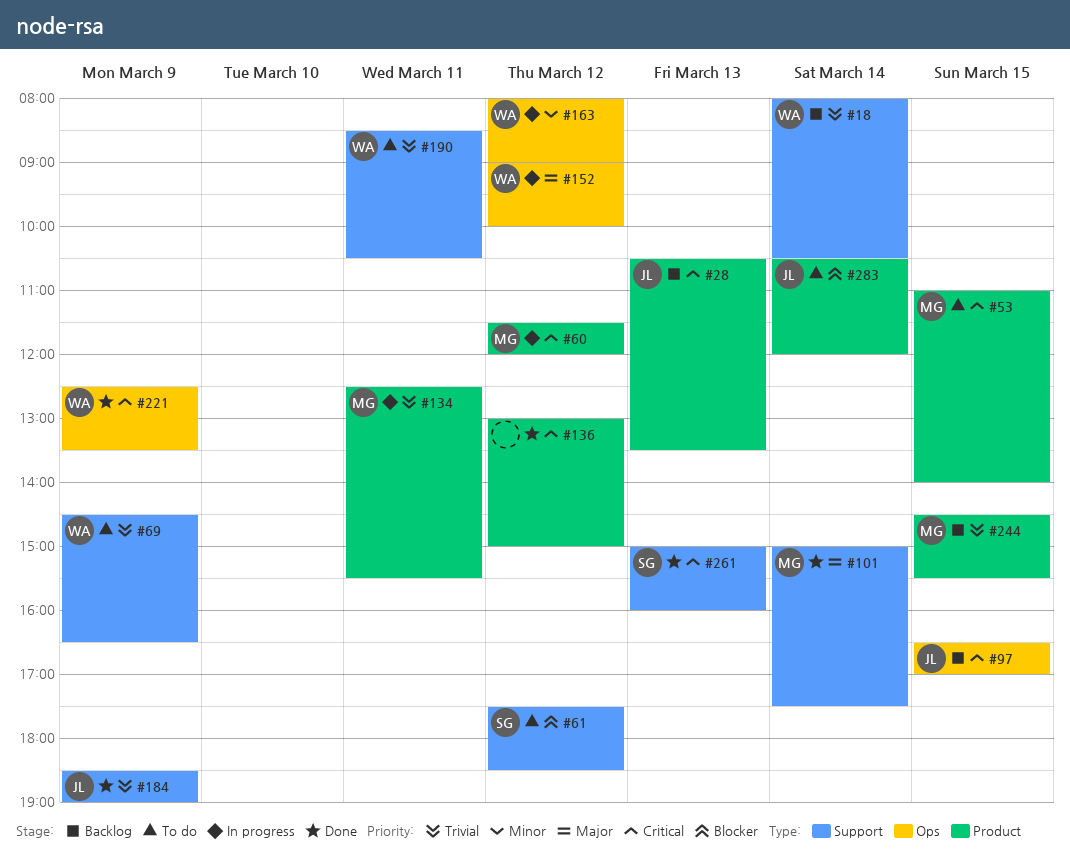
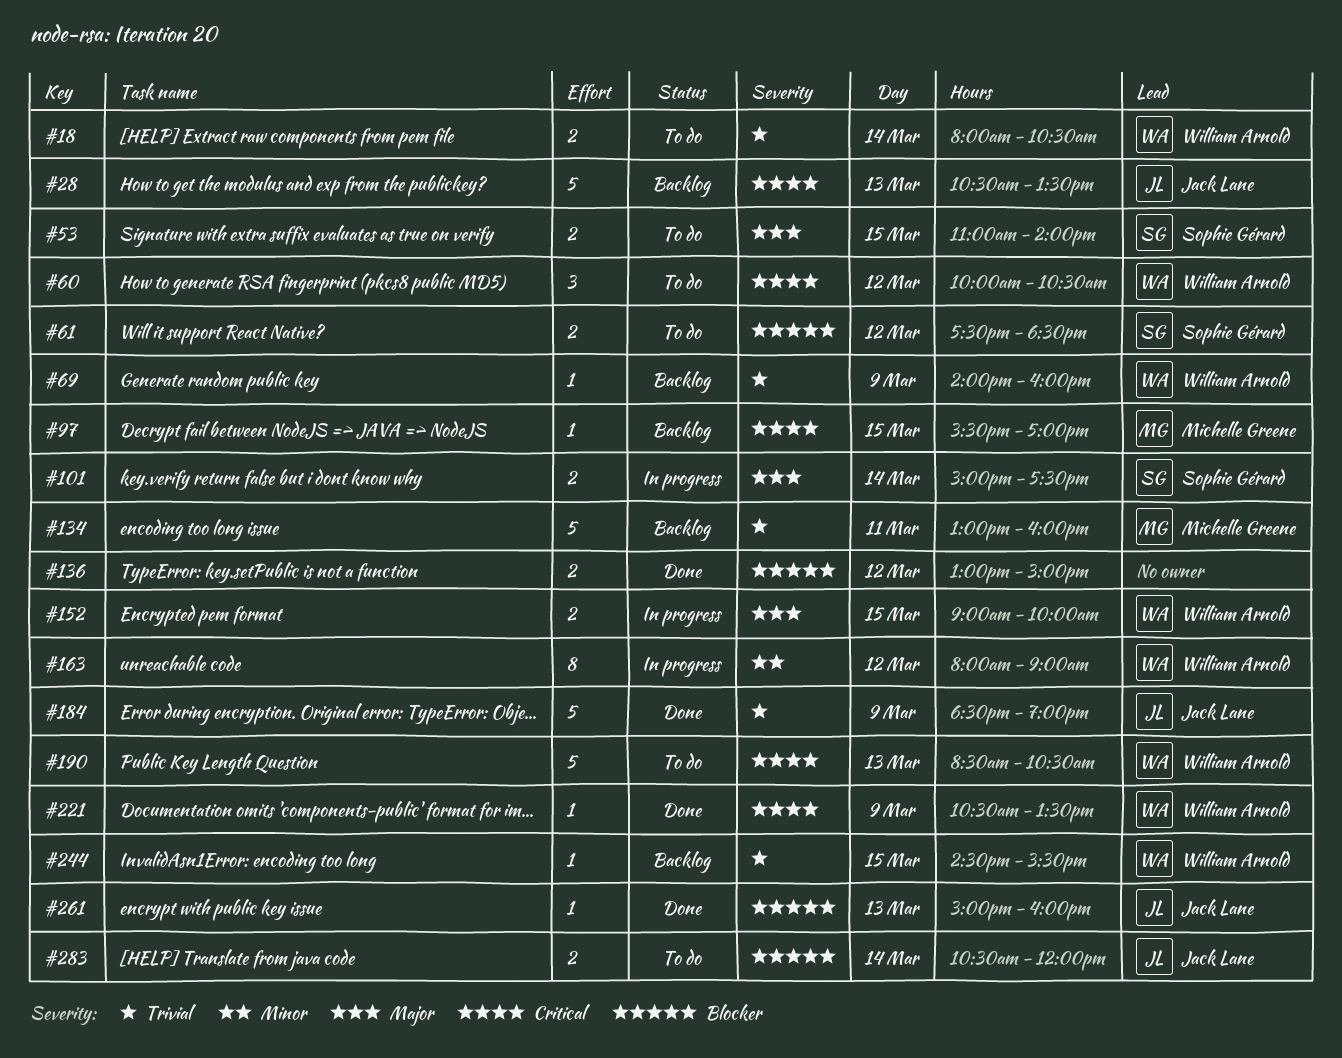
#18, status: Backlog -> To do
#53, owner: Michelle Greene -> Sophie Gérard
#53, priority: Critical -> Major
#60, status: In progress -> To do
#60, owner: Michelle Greene -> William Arnold
#60, begins: 11:30 -> 10:00
#60, ends: 12:00 -> 10:30
#69, status: To do -> Backlog
#69, begins: 14:30 -> 14:00
#69, ends: 16:30 -> 16:00
#97, owner: Jack Lane -> Michelle Greene
#97, begins: 16:30 -> 15:30
#101, status: Done -> In progress
#101, owner: Michelle Greene -> Sophie Gérard
#134, status: In progress -> Backlog
#134, begins: 12:30 -> 13:00
#134, ends: 15:30 -> 16:00
#136, priority: Critical -> Blocker
#152, day: Mar 12 -> Mar 15
#190, priority: Trivial -> Critical
#190, day: Mar 11 -> Mar 13
#221, begins: 12:30 -> 10:30
#244, owner: Michelle Greene -> William Arnold
#261, owner: Sophie Gérard -> Jack Lane
#261, priority: Critical -> Blocker

